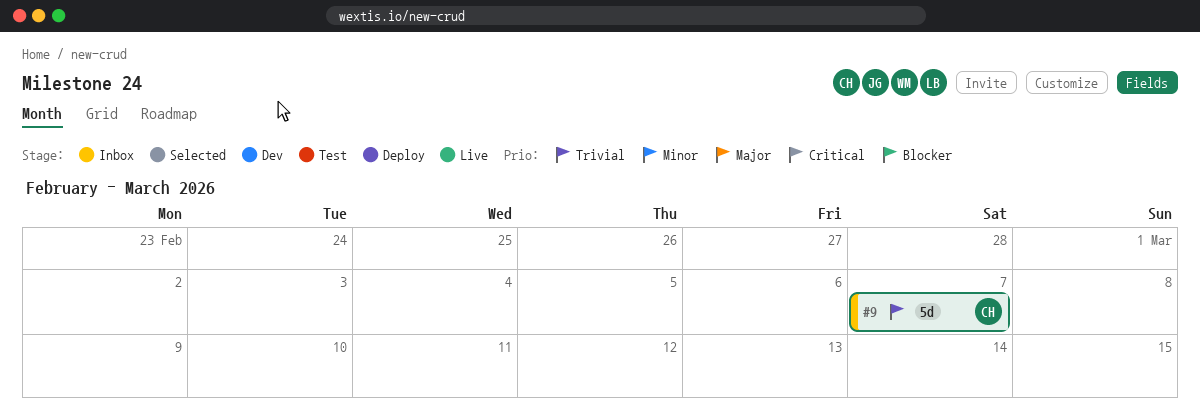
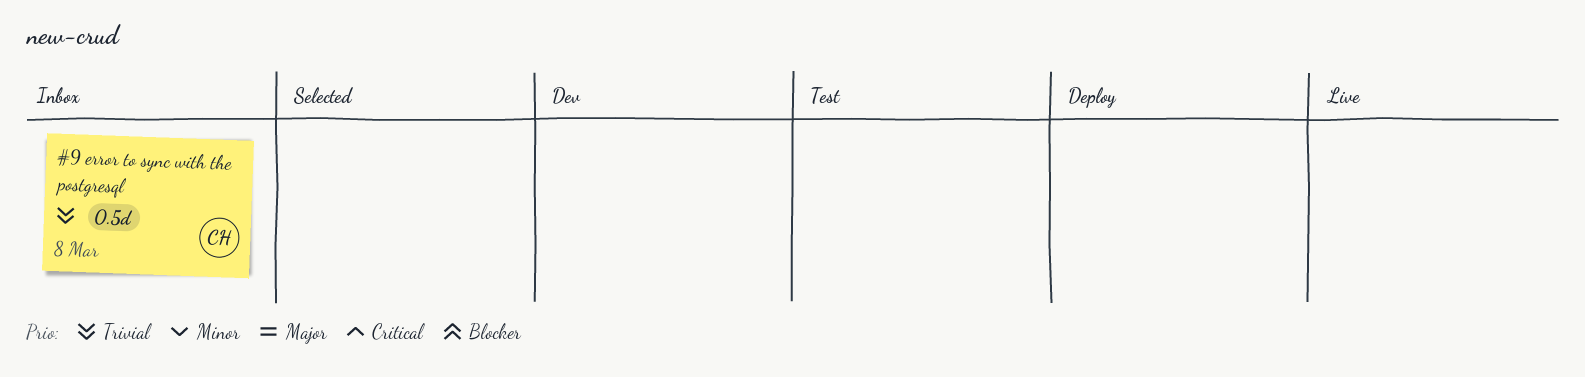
#9, estimate: 5d -> 0.5d
#9, due: Mar 7 -> Mar 8

